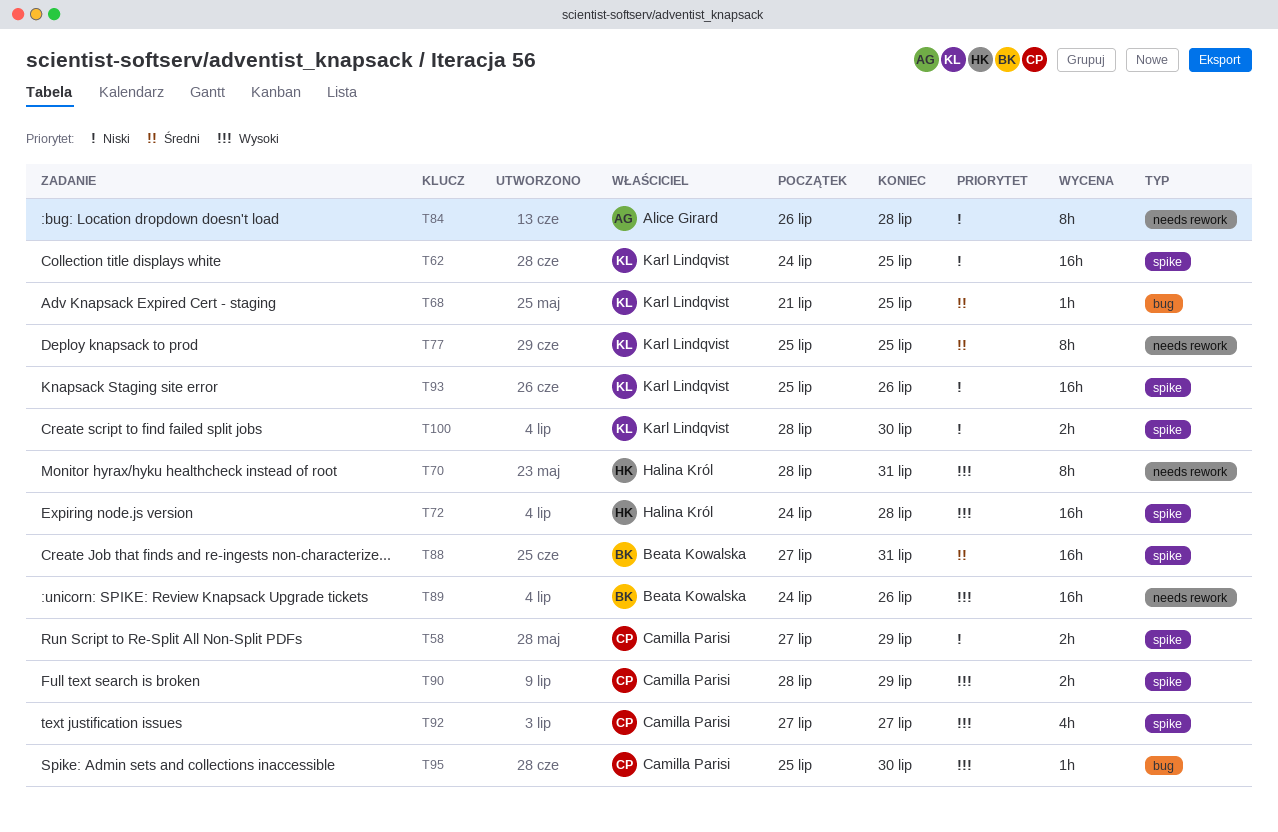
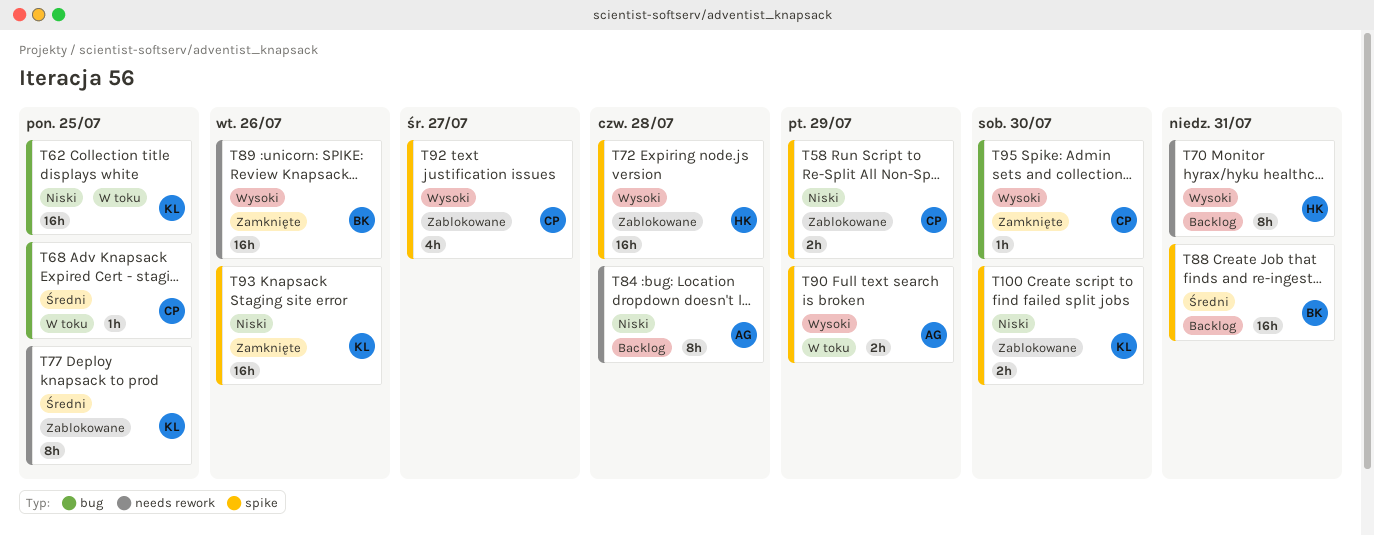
T62, label: spike -> bug
T68, owner: Karl Lindqvist -> Camilla Parisi
T90, owner: Camilla Parisi -> Alice Girard

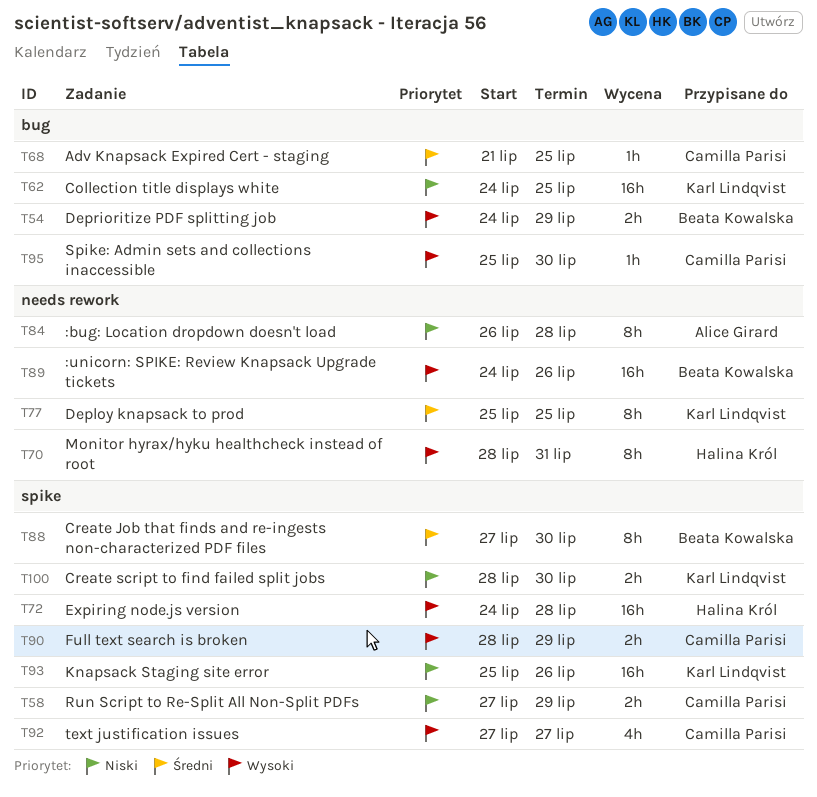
T54: none -> present
T88, estimate: 16h -> 8h
T88, due: Jul 31 -> Jul 30
T90, owner: Alice Girard -> Camilla Parisi

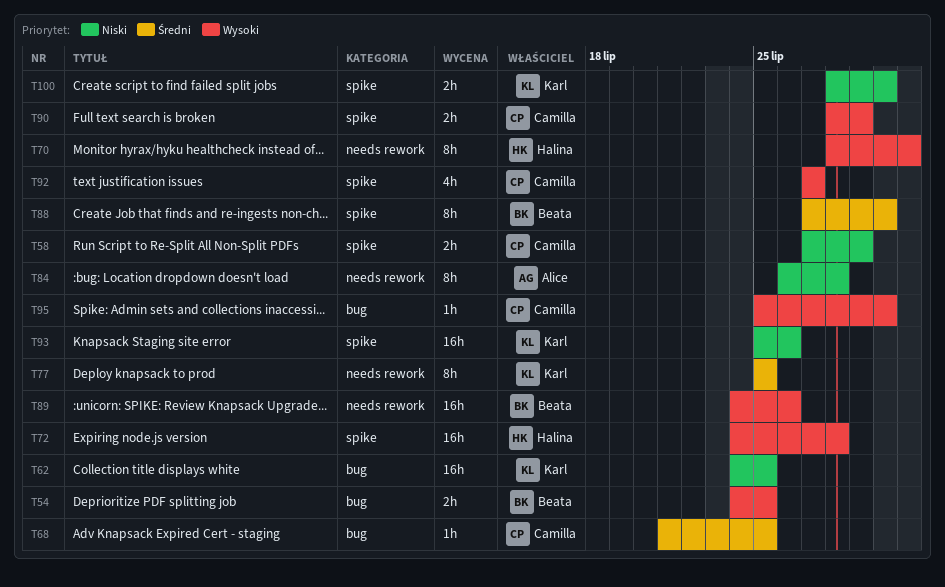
T54, due: Jul 29 -> Jul 25

